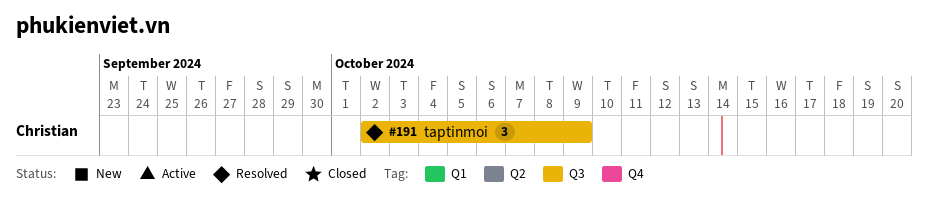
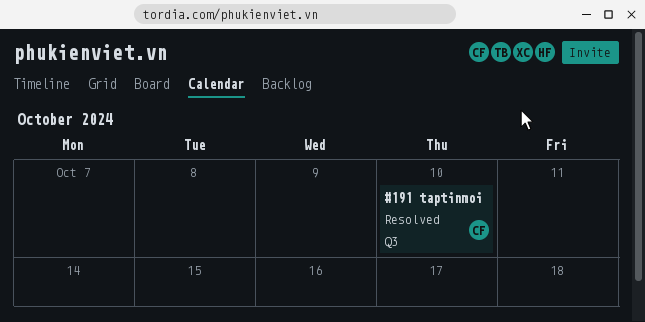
#191, due: Oct 9 -> Oct 10

